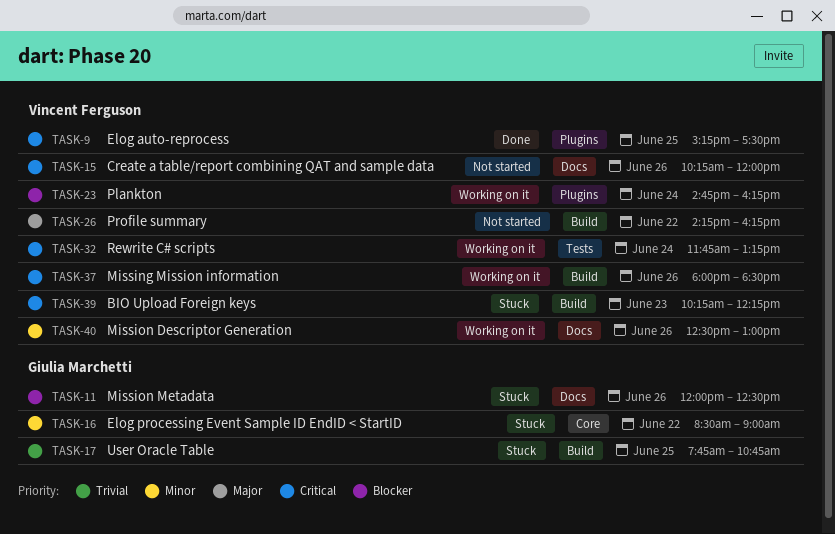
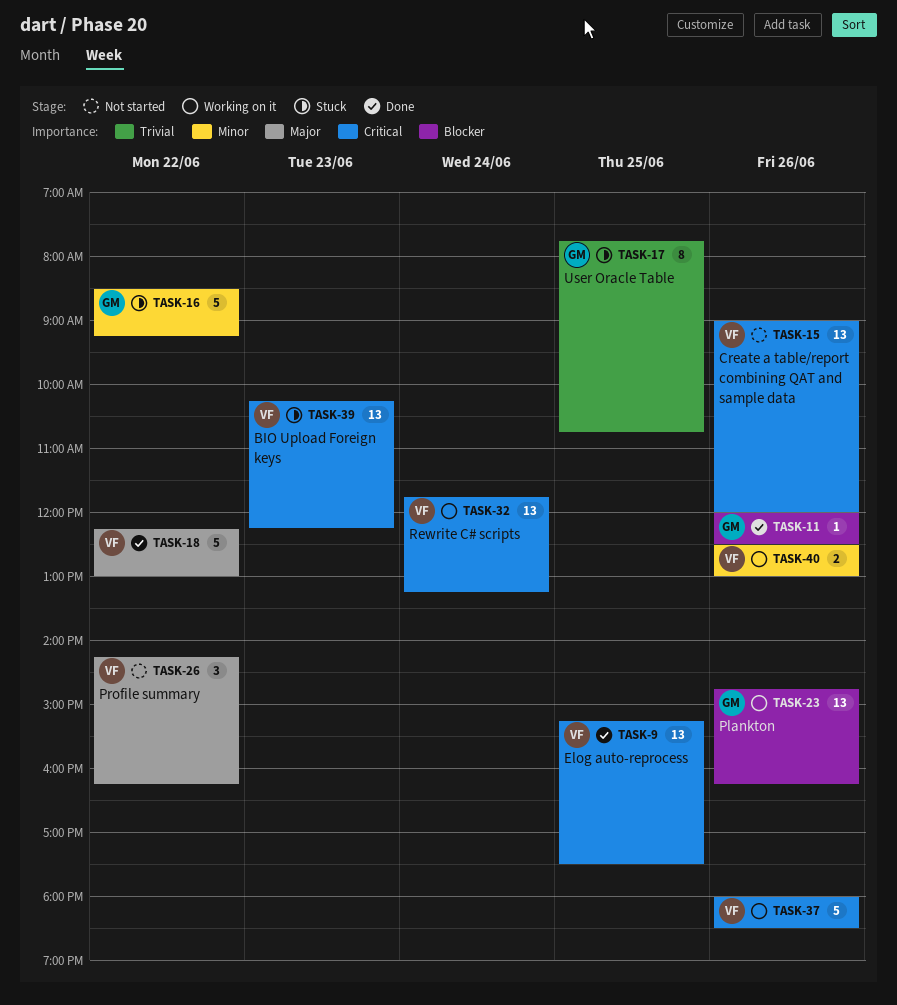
TASK-11, status: Stuck -> Done
TASK-15, begins: 10:15 -> 09:00
TASK-16, ends: 09:00 -> 09:15
TASK-18: none -> present
TASK-23, owner: Vincent Ferguson -> Giulia Marchetti
TASK-23, day: Jun 24 -> Jun 26

